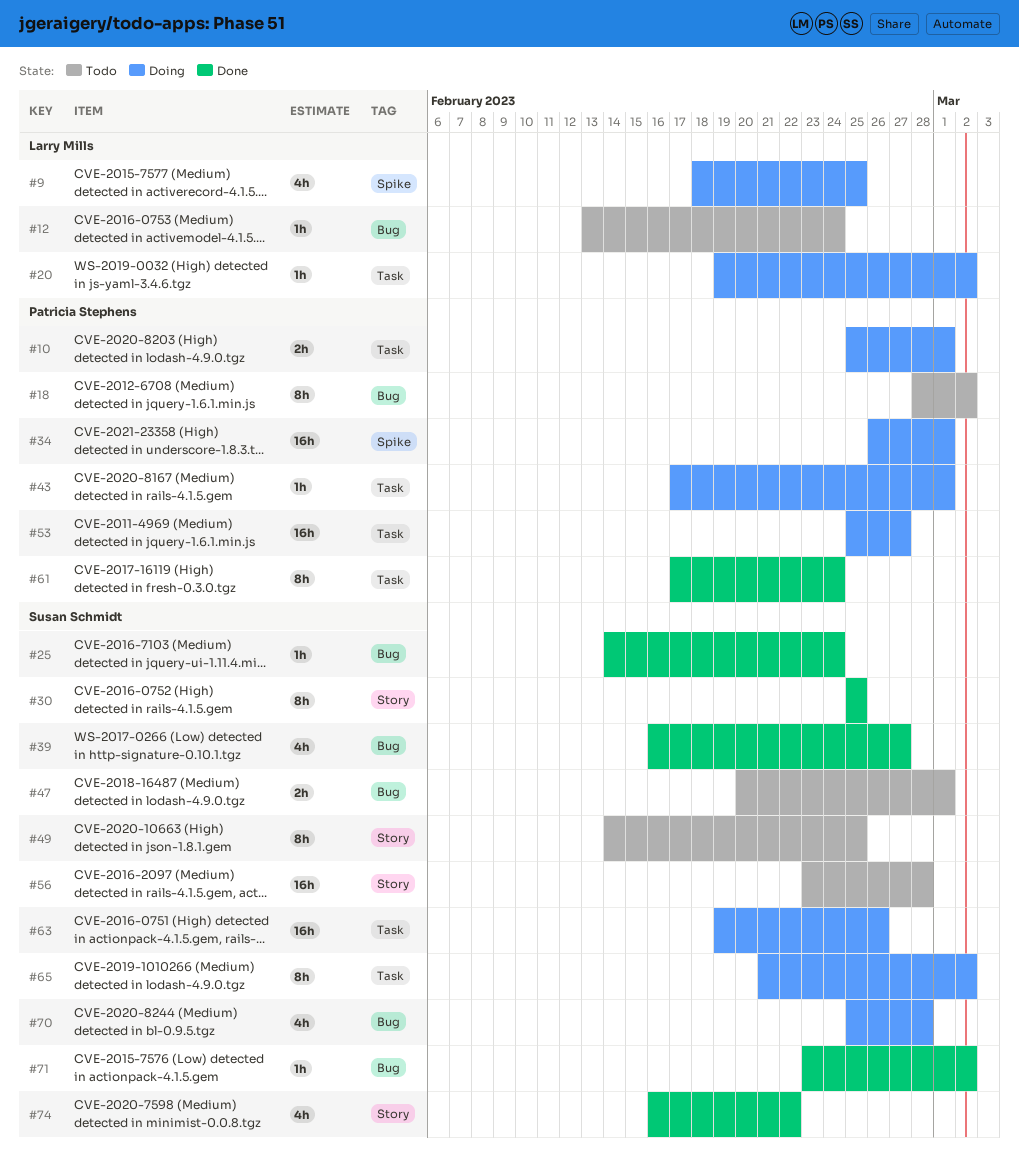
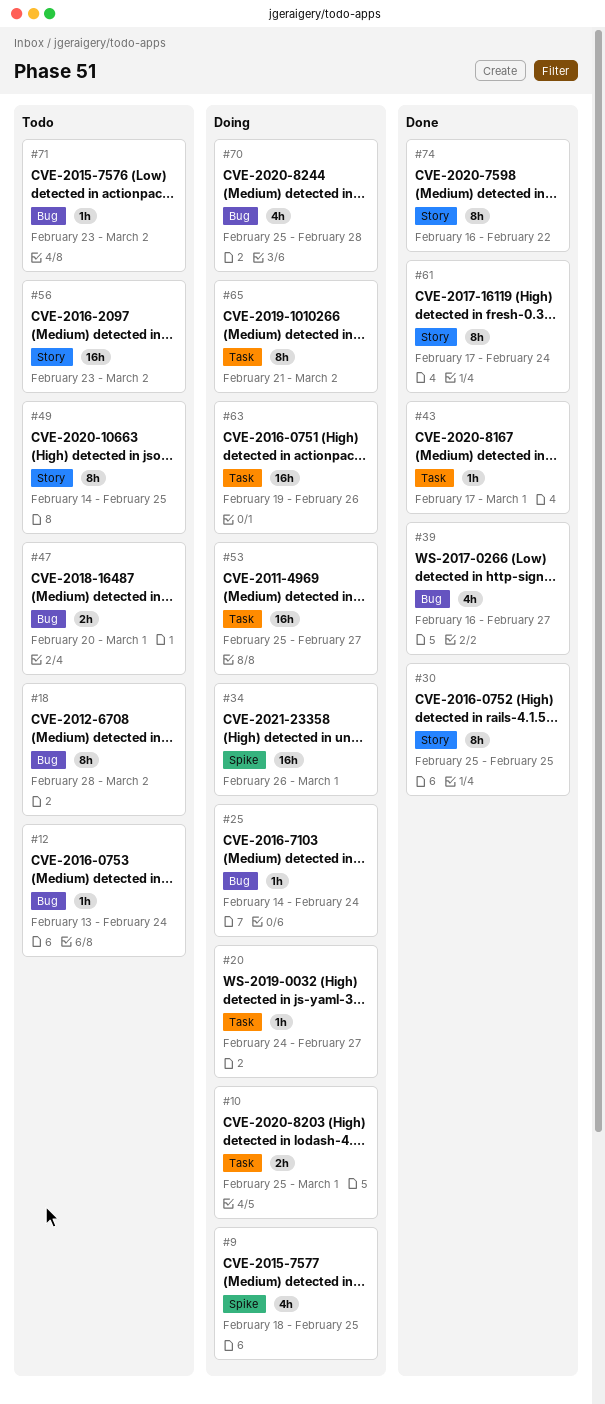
#20, start: Feb 19 -> Feb 24
#20, due: Mar 2 -> Feb 27
#25, status: Done -> Doing
#43, status: Doing -> Done
#56, due: Feb 28 -> Mar 2
#61, label: Task -> Story
#71, status: Done -> Todo
#74, estimate: 4h -> 8h

